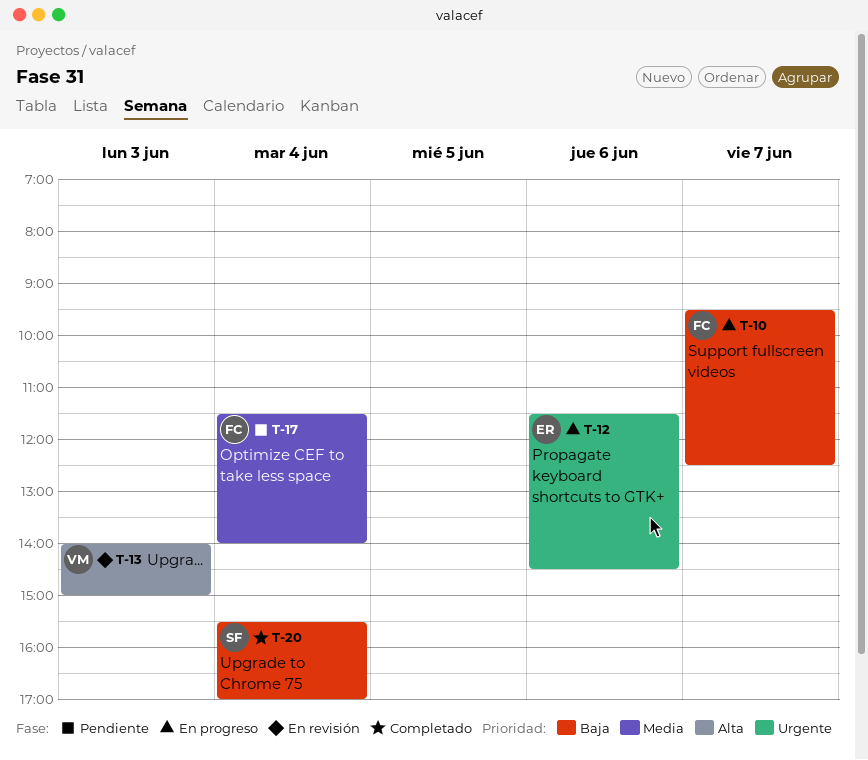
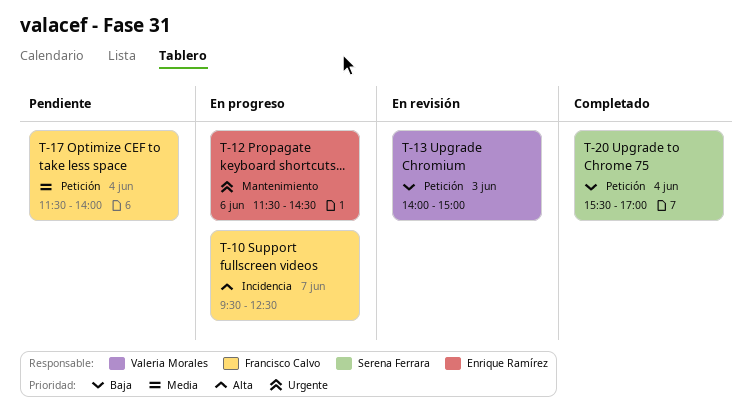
T-10, priority: Baja -> Alta
T-13, priority: Alta -> Baja

